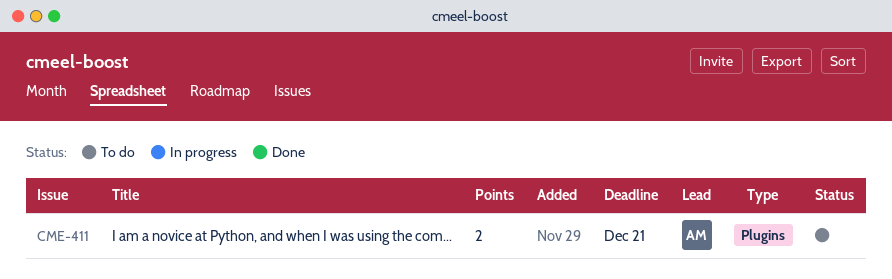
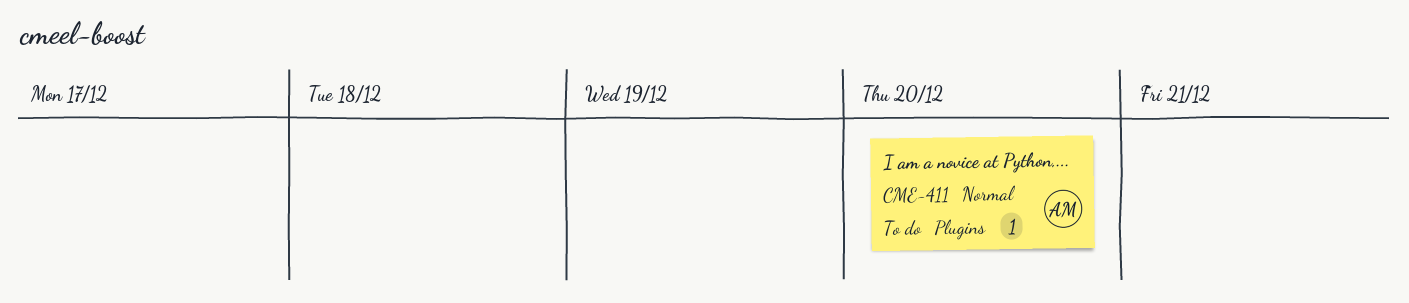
CME-411, estimate: 2 -> 1
CME-411, due: Dec 21 -> Dec 20

